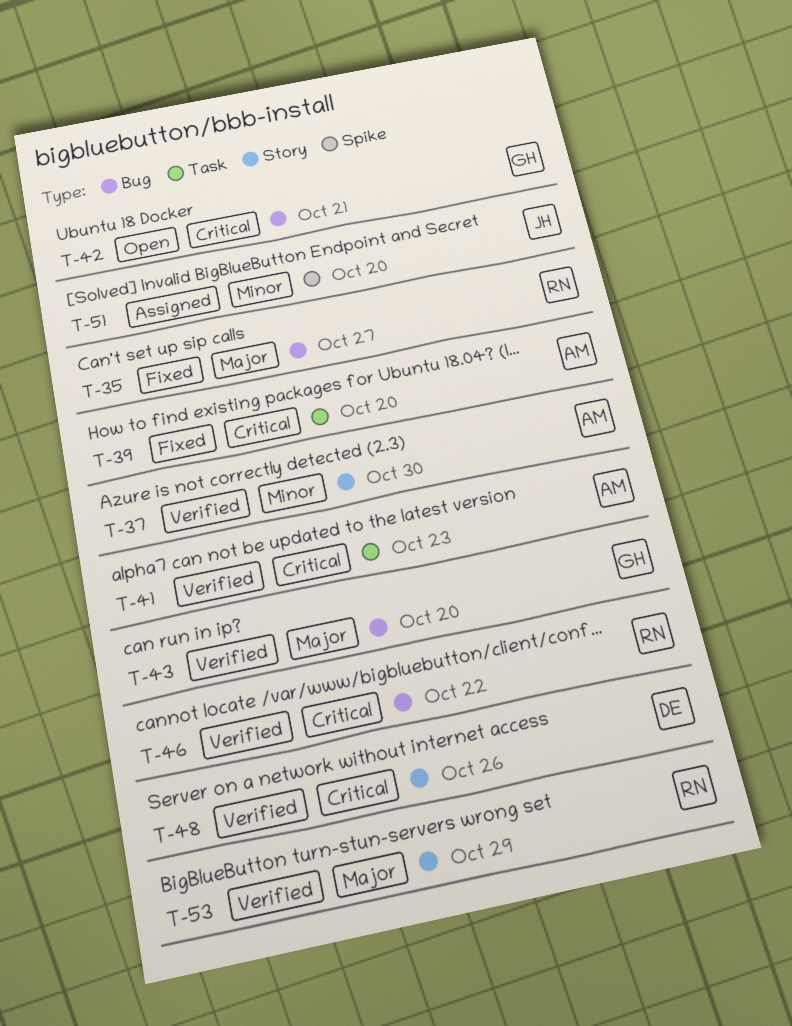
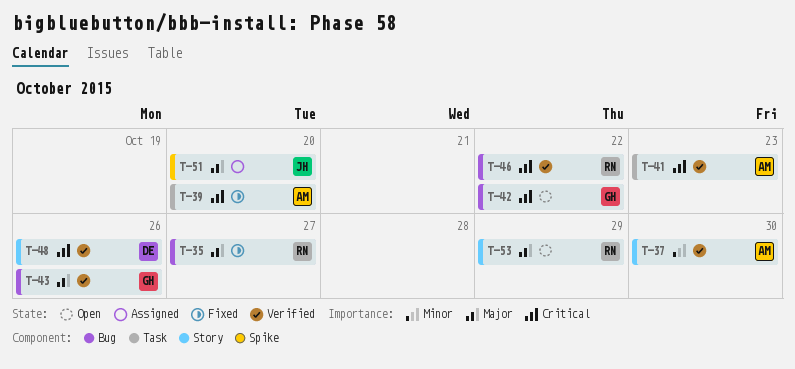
T-42, due: Oct 21 -> Oct 22
T-43, due: Oct 20 -> Oct 26
T-51, priority: Minor -> Major
T-53, status: Verified -> Open

